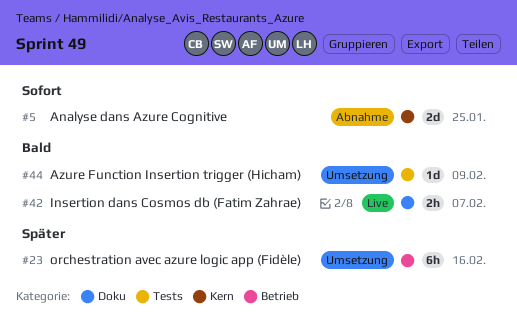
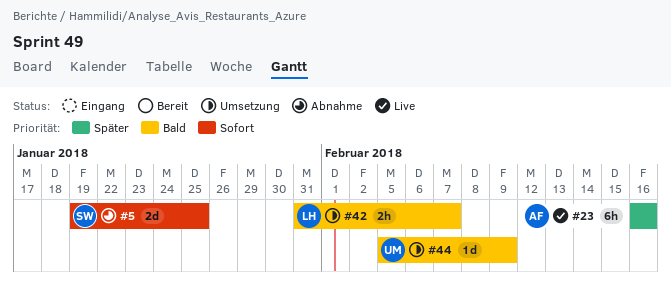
#23, status: Umsetzung -> Live
#42, status: Live -> Umsetzung

